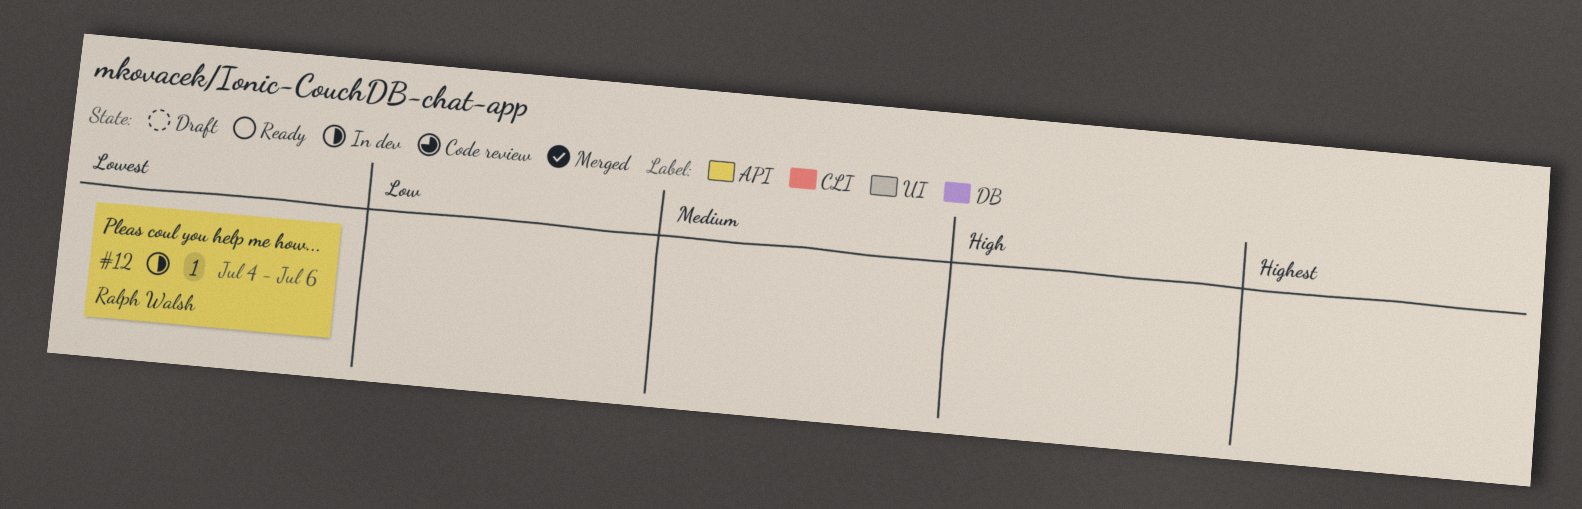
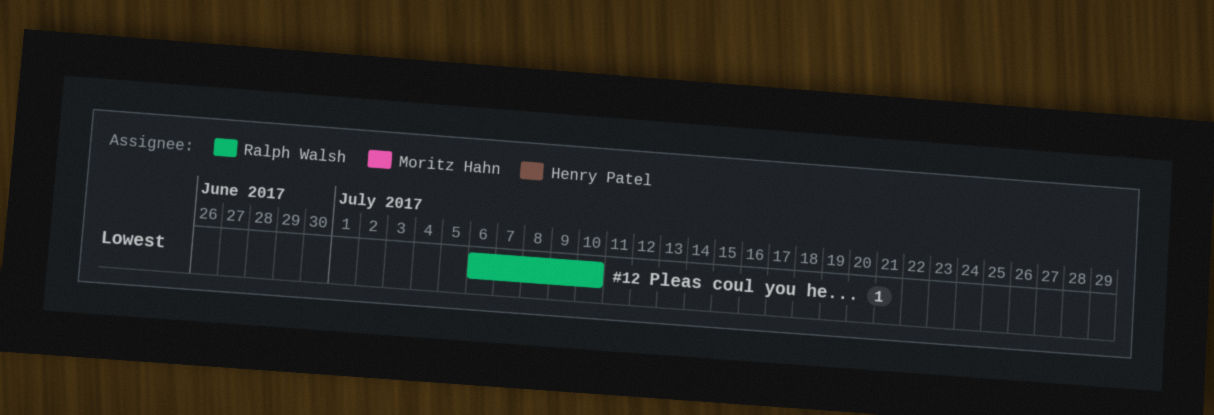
#12, start: Jul 4 -> Jul 6
#12, due: Jul 6 -> Jul 10

